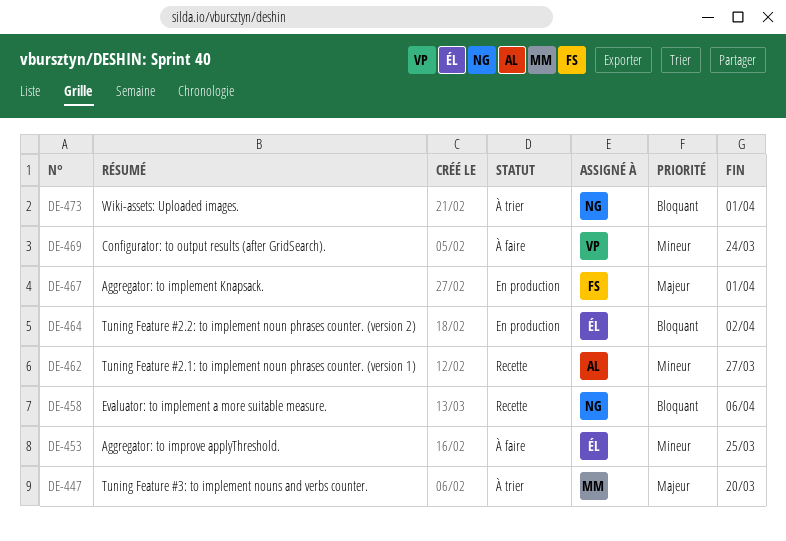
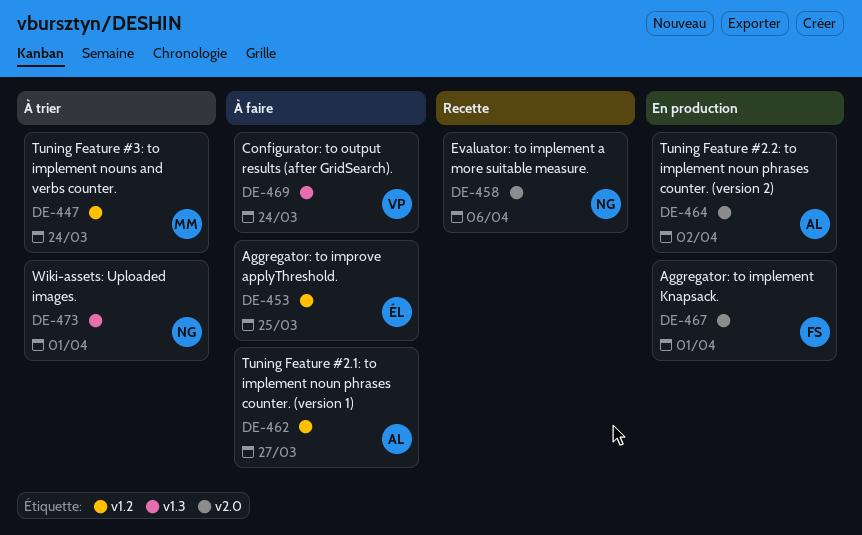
DE-447, due: Mar 20 -> Mar 24
DE-462, status: Recette -> À faire
DE-464, owner: ÉL -> AL

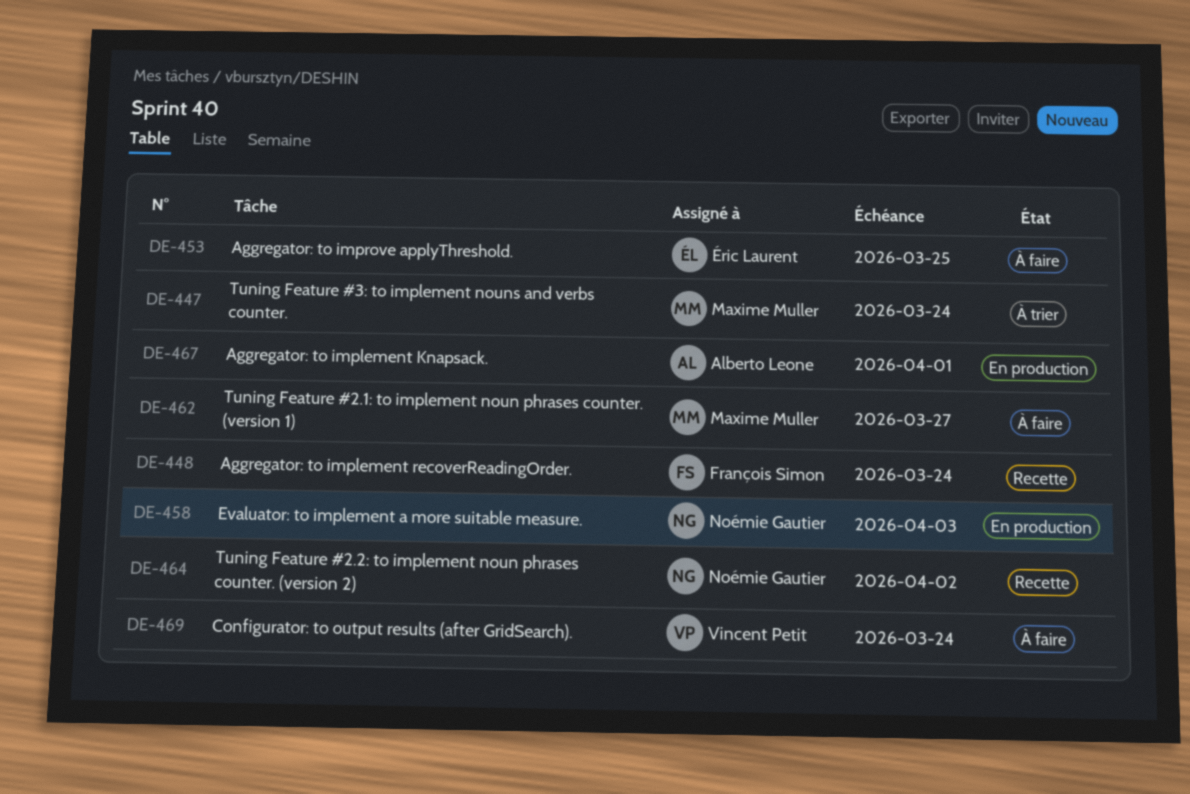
DE-448: none -> present
DE-458, status: Recette -> En production
DE-458, due: Apr 6 -> Apr 3
DE-462, owner: Alberto Leone -> Maxime Muller
DE-464, status: En production -> Recette
DE-464, owner: Alberto Leone -> Noémie Gautier
DE-467, owner: François Simon -> Alberto Leone
DE-473: present -> none

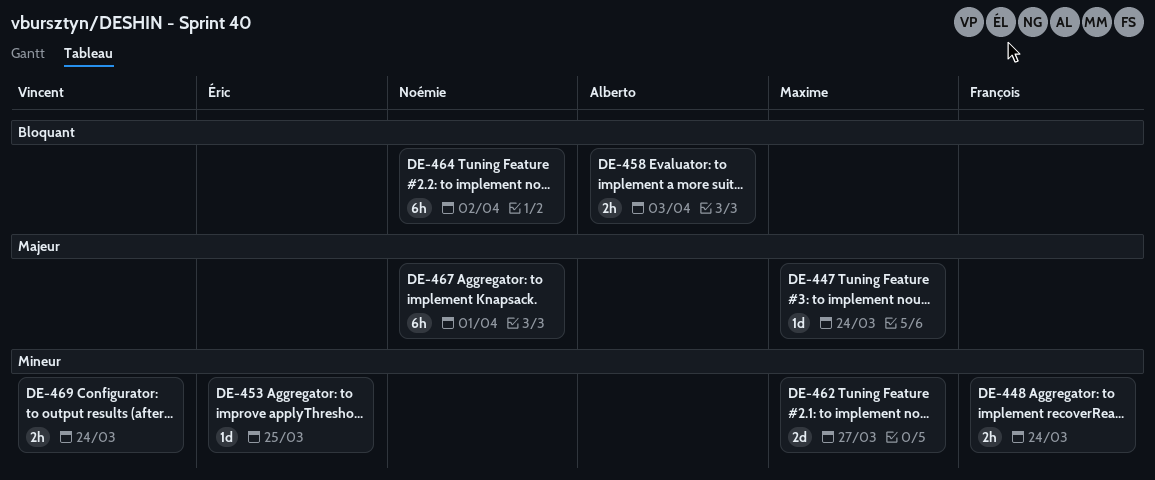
DE-458, owner: Noémie Gautier -> Alberto Leone
DE-467, owner: Alberto Leone -> Noémie Gautier

